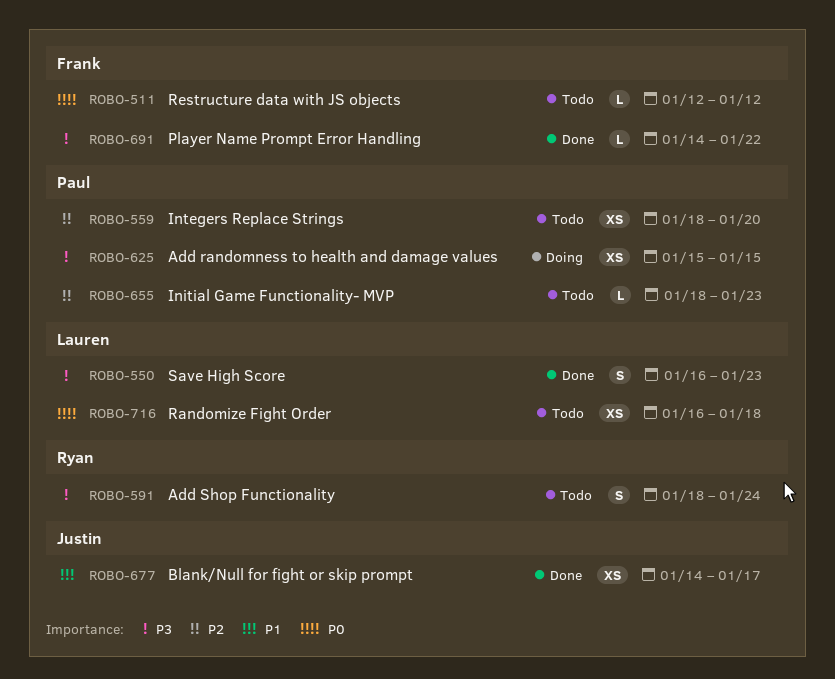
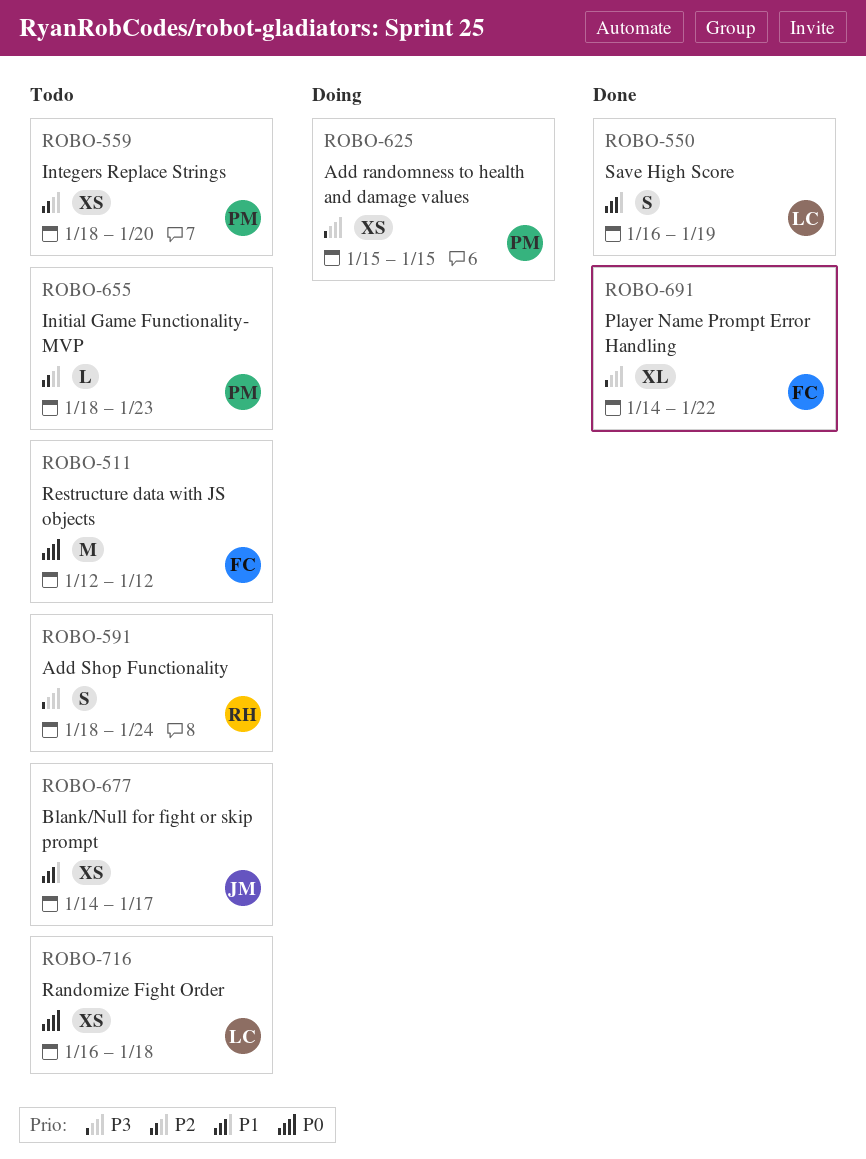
ROBO-511, estimate: L -> M
ROBO-550, priority: P3 -> P1
ROBO-550, due: Jan 23 -> Jan 19
ROBO-677, status: Done -> Todo
ROBO-691, estimate: L -> XL

